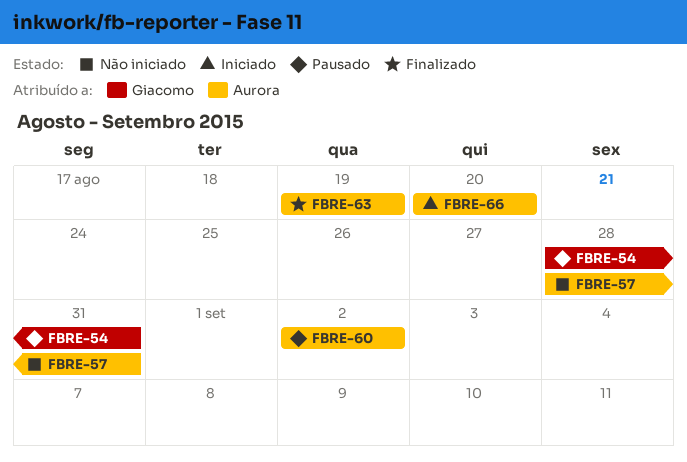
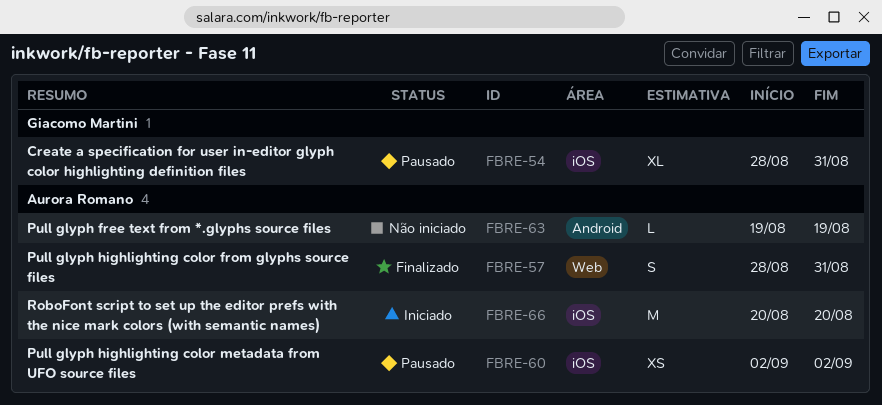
FBRE-57, status: Não iniciado -> Finalizado
FBRE-63, status: Finalizado -> Não iniciado

